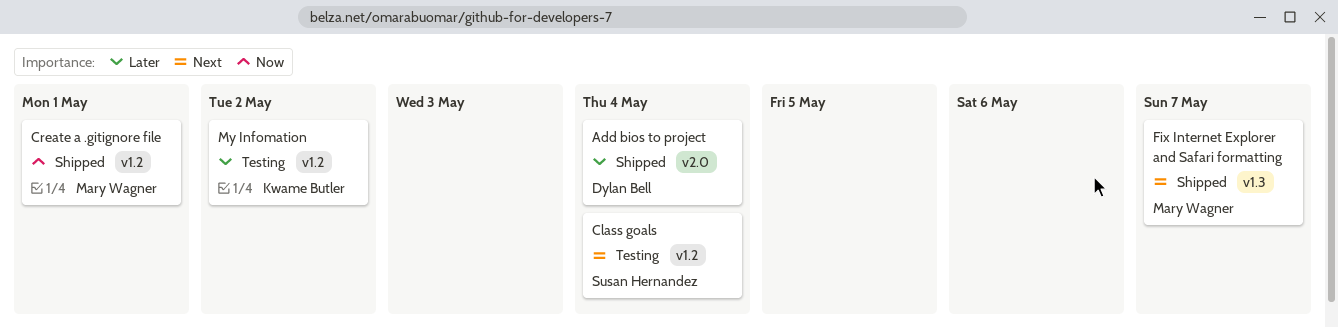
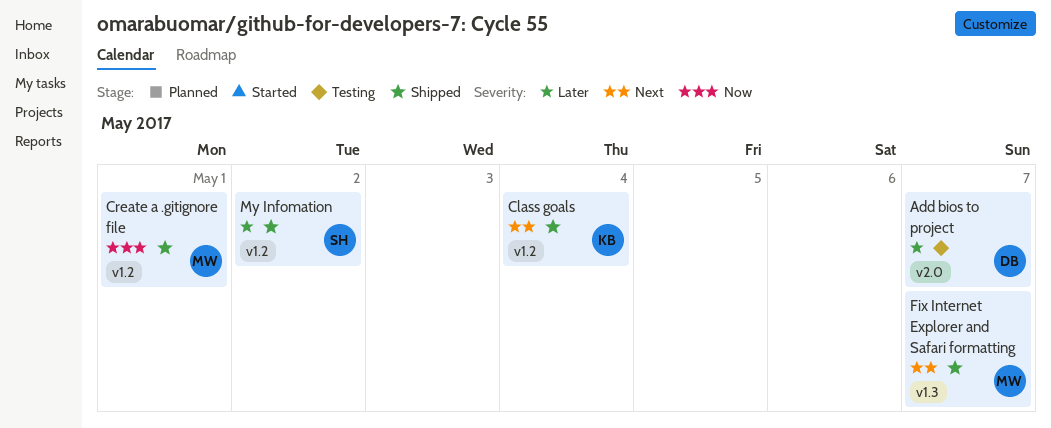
Add bios to project, status: Shipped -> Testing
Add bios to project, due: May 4 -> May 7
Class goals, status: Testing -> Shipped
Class goals, owner: Susan Hernandez -> Kwame Butler
My Infomation, status: Testing -> Shipped
My Infomation, owner: Kwame Butler -> Susan Hernandez

